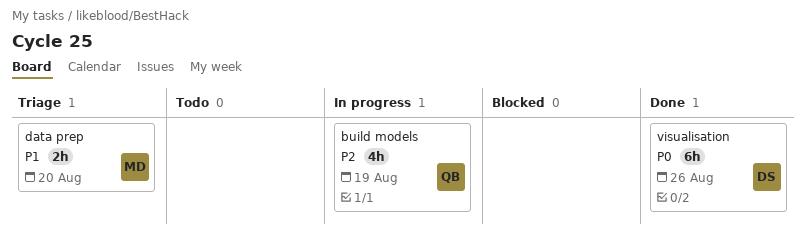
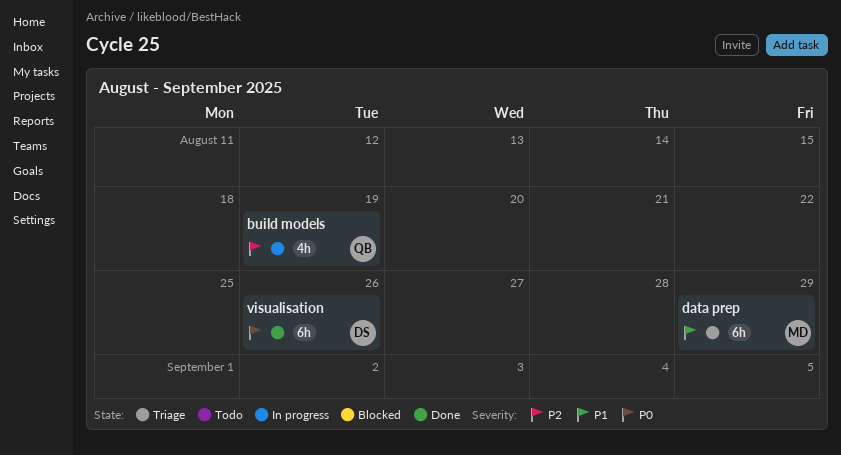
data prep, estimate: 2h -> 6h
data prep, due: Aug 20 -> Aug 29

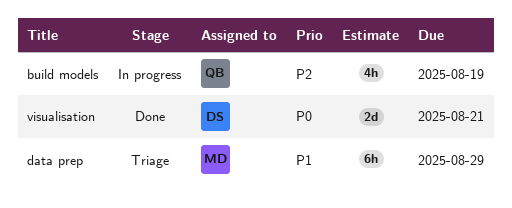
visualisation, estimate: 6h -> 2d
visualisation, due: Aug 26 -> Aug 21

